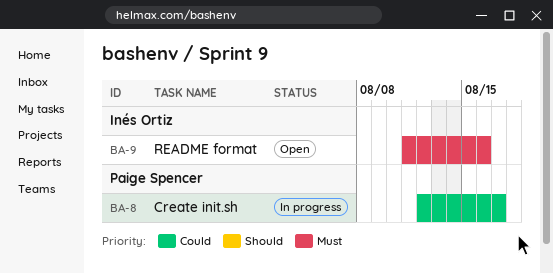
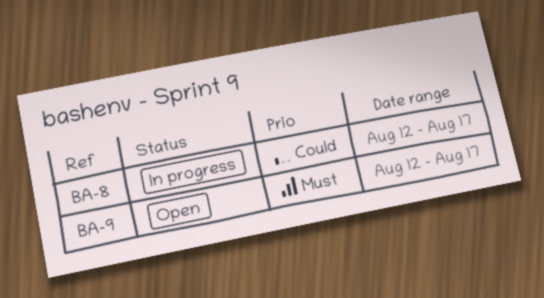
BA-9, start: Aug 11 -> Aug 12
BA-9, due: Aug 16 -> Aug 17

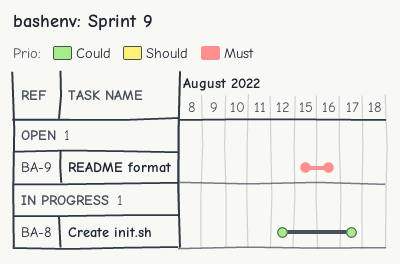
BA-9, start: Aug 12 -> Aug 15
BA-9, due: Aug 17 -> Aug 16

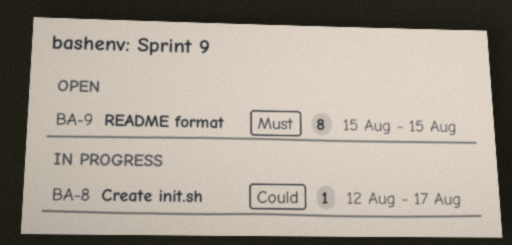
BA-9, due: Aug 16 -> Aug 15

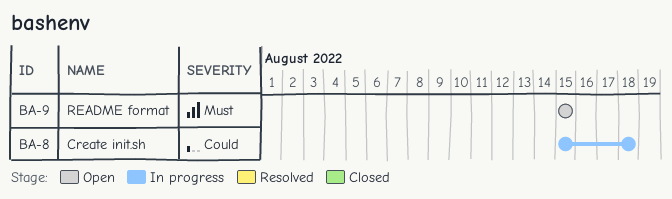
BA-8, start: Aug 12 -> Aug 15
BA-8, due: Aug 17 -> Aug 18

